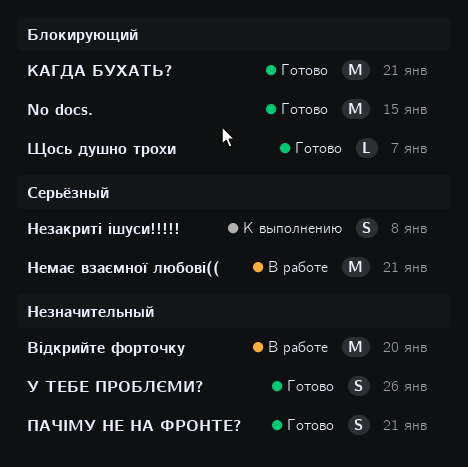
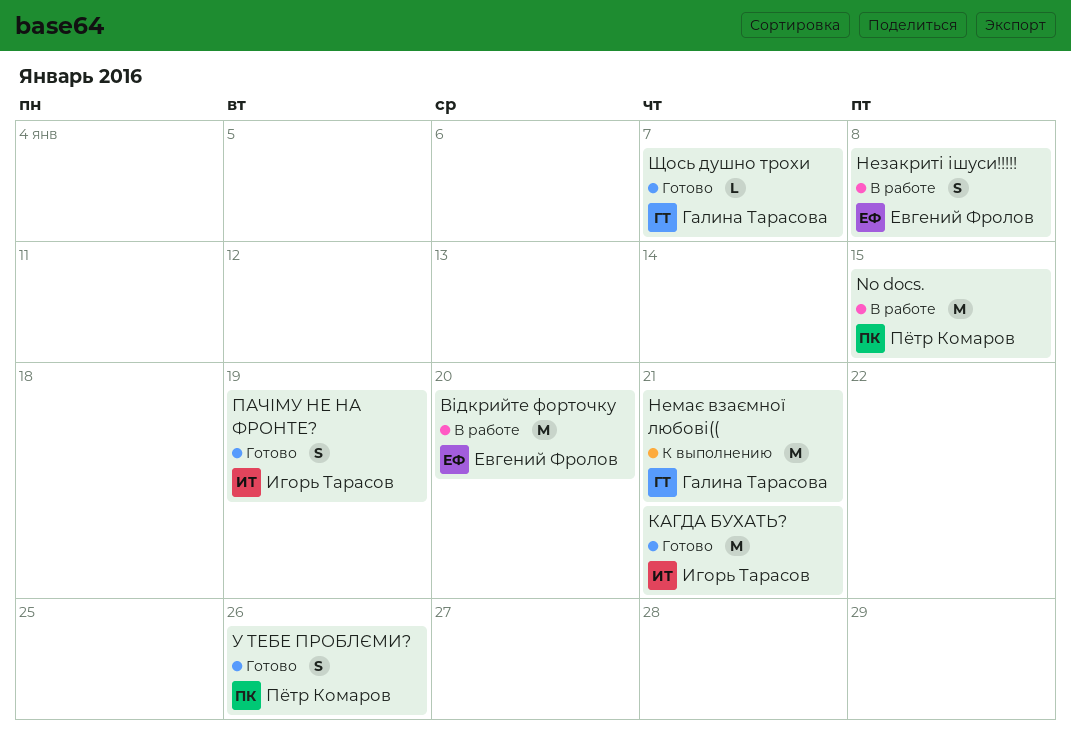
No docs., status: Готово -> В работе
Незакриті ішуси!!!!!, status: К выполнению -> В работе
Немає взаємної любові((, status: В работе -> К выполнению
ПАЧІМУ НЕ НА ФРОНТЕ?, due: Jan 21 -> Jan 19

